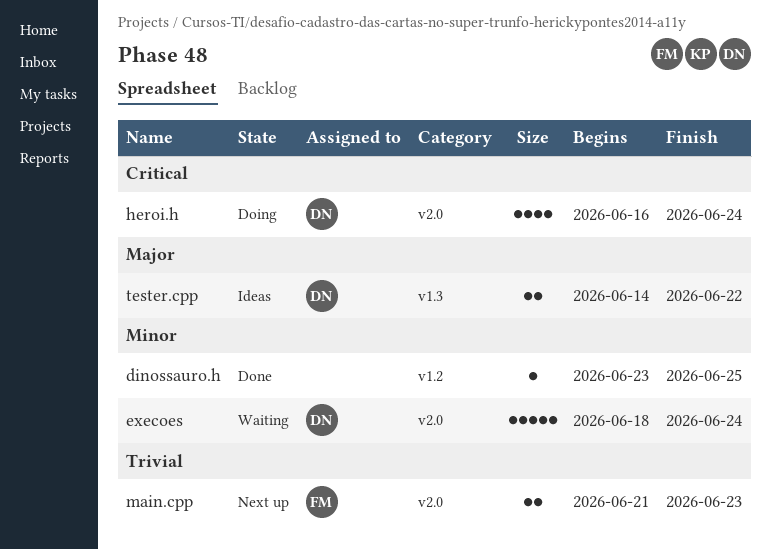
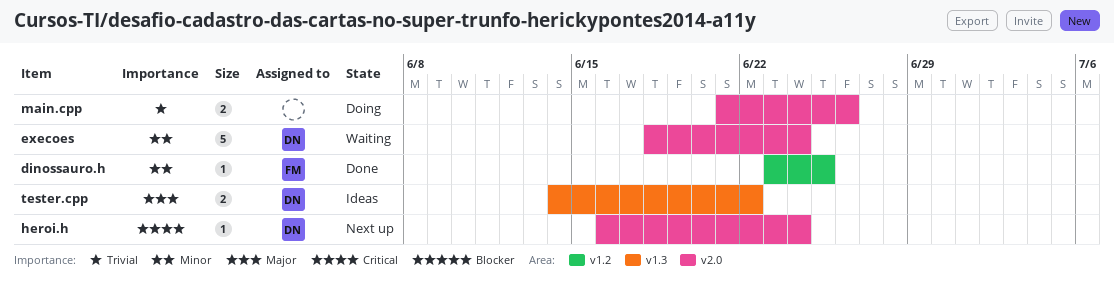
dinossauro.h, owner: none -> FM
heroi.h, status: Doing -> Next up
heroi.h, estimate: 4 -> 1
main.cpp, status: Next up -> Doing
main.cpp, owner: FM -> none
main.cpp, due: Jun 23 -> Jun 26

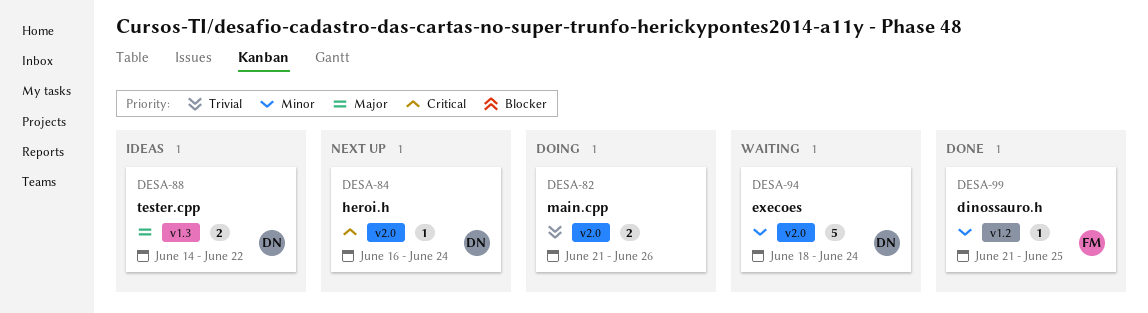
dinossauro.h, start: Jun 23 -> Jun 21

